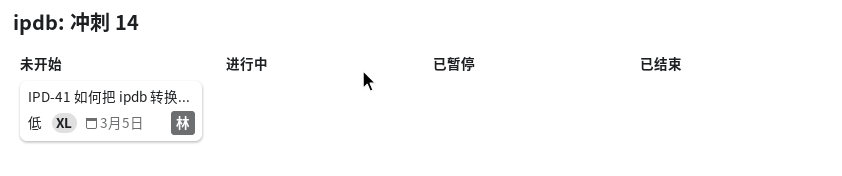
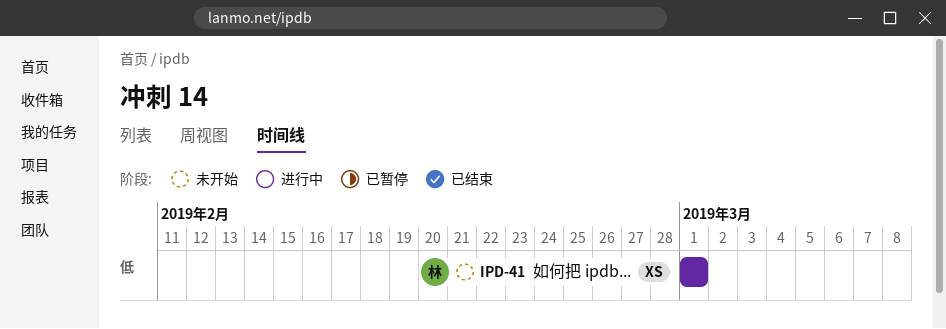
IPD-41, estimate: XL -> XS
IPD-41, due: Mar 5 -> Mar 1

